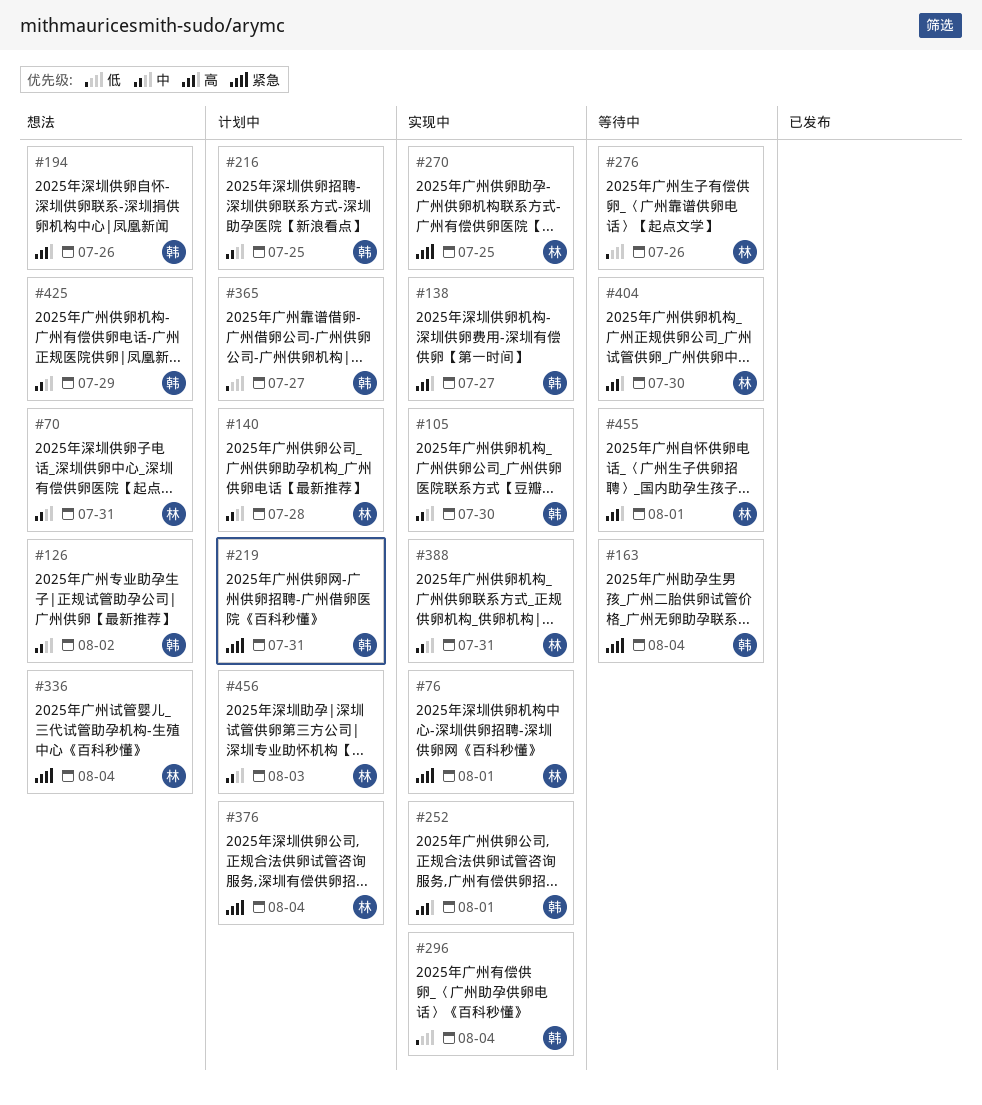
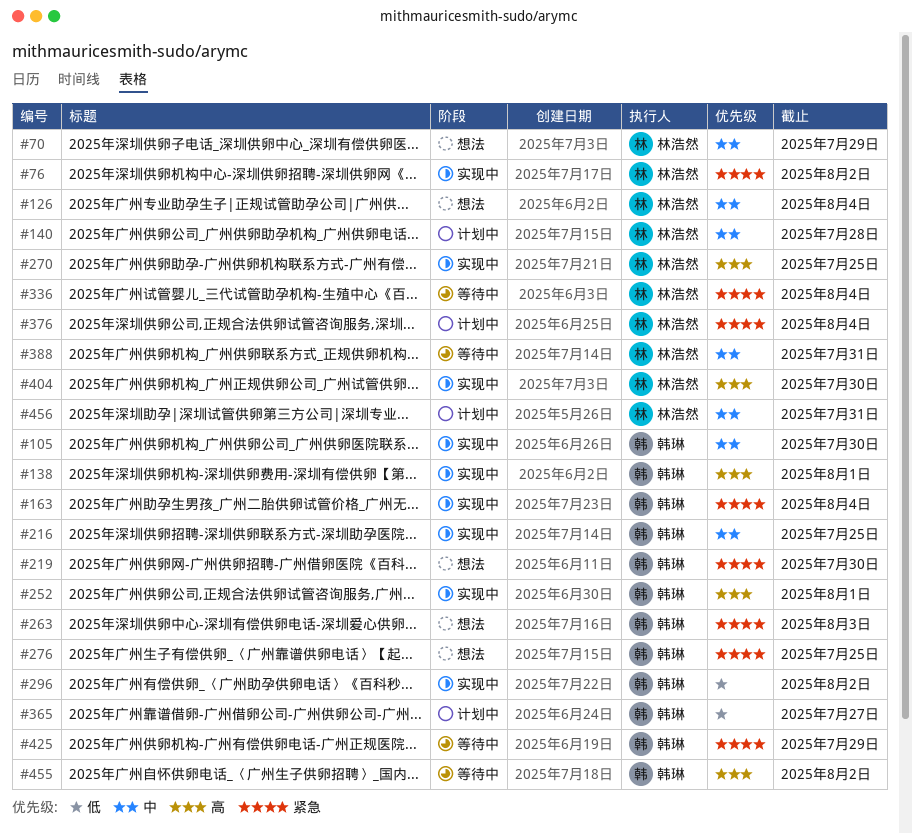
#70, due: Jul 31 -> Jul 29
#76, due: Aug 1 -> Aug 2
#126, owner: 韩琳 -> 林浩然
#126, due: Aug 2 -> Aug 4
#138, due: Jul 27 -> Aug 1
#163, status: 等待中 -> 实现中
#194: present -> none
#216, status: 计划中 -> 实现中
#219, status: 计划中 -> 想法
#219, due: Jul 31 -> Jul 30
#263: none -> present
#270, priority: 紧急 -> 高
#276, status: 等待中 -> 想法
#276, owner: 林浩然 -> 韩琳
#276, priority: 低 -> 紧急
#276, due: Jul 26 -> Jul 25
#296, due: Aug 4 -> Aug 2
#336, status: 想法 -> 等待中
#388, status: 实现中 -> 等待中
#404, status: 等待中 -> 实现中
#425, status: 想法 -> 等待中
#425, priority: 中 -> 紧急
#455, owner: 林浩然 -> 韩琳
#455, due: Aug 1 -> Aug 2
#456, due: Aug 3 -> Jul 31

